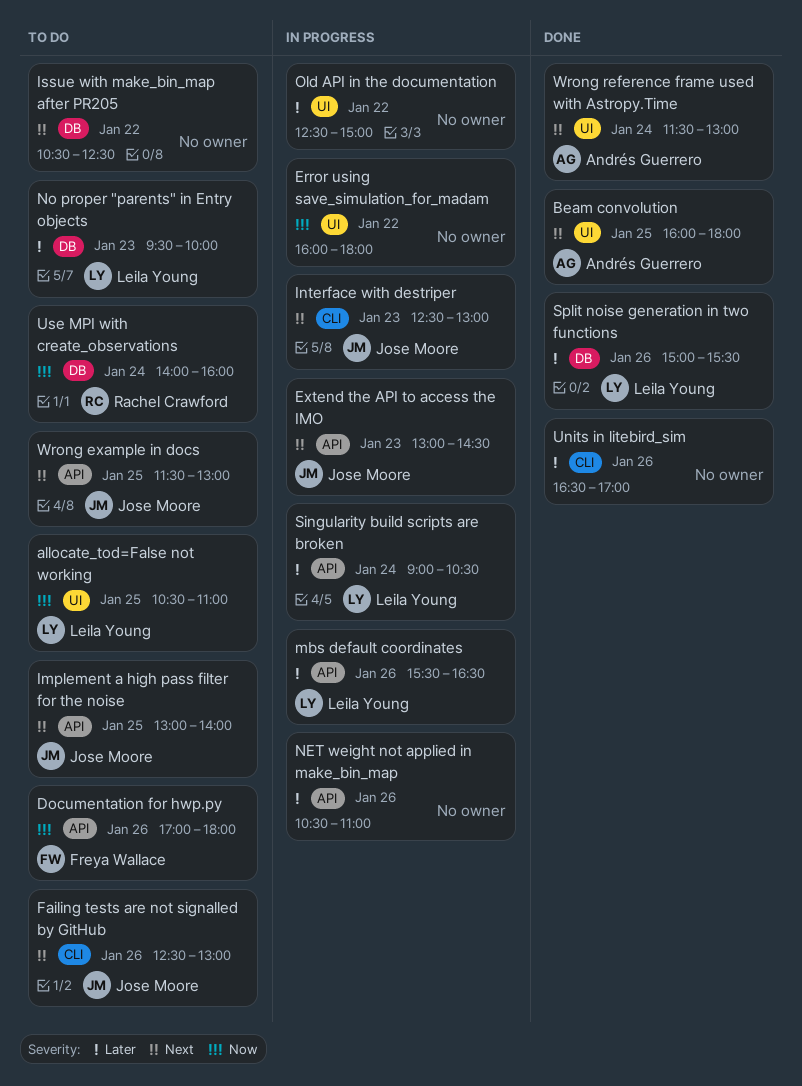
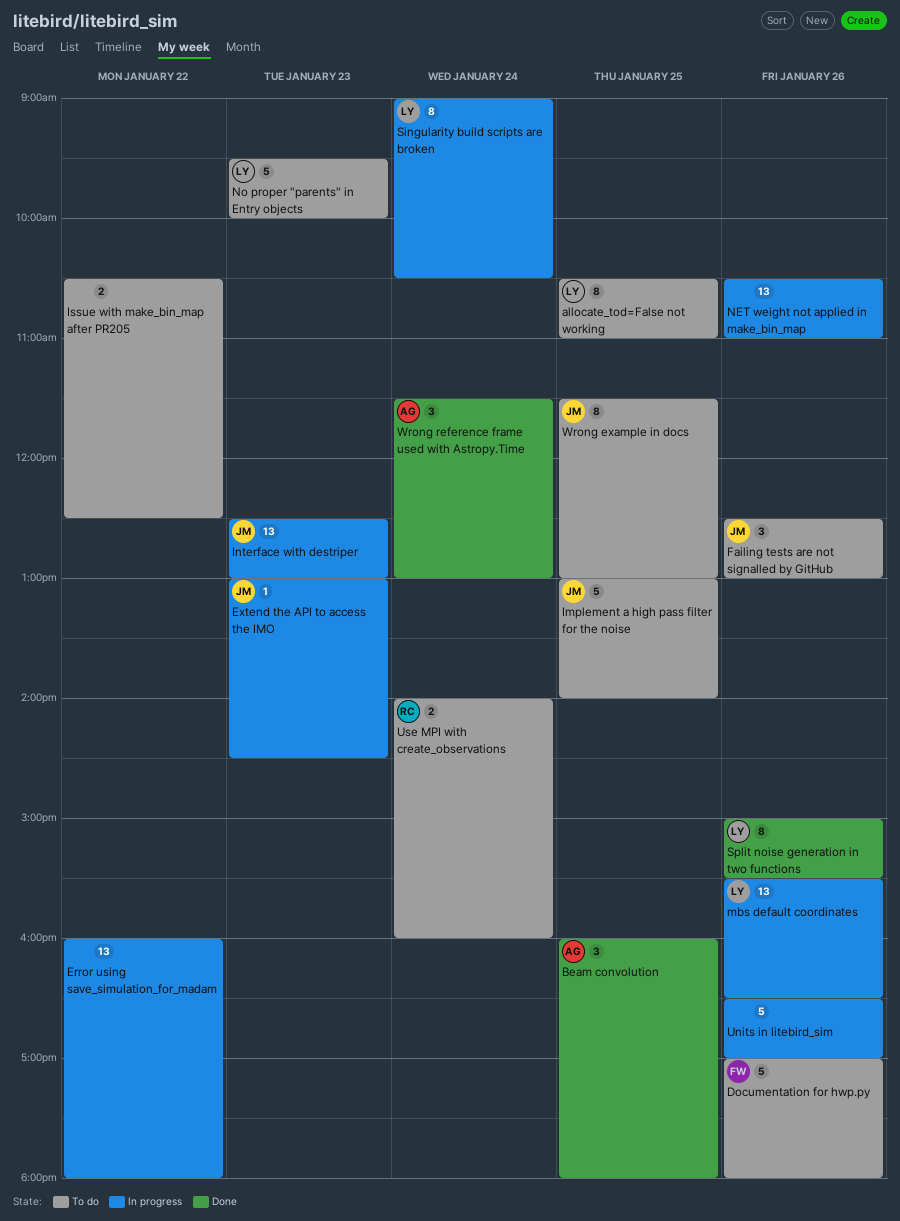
Old API in the documentation: present -> none
Units in litebird_sim, status: Done -> In progress

